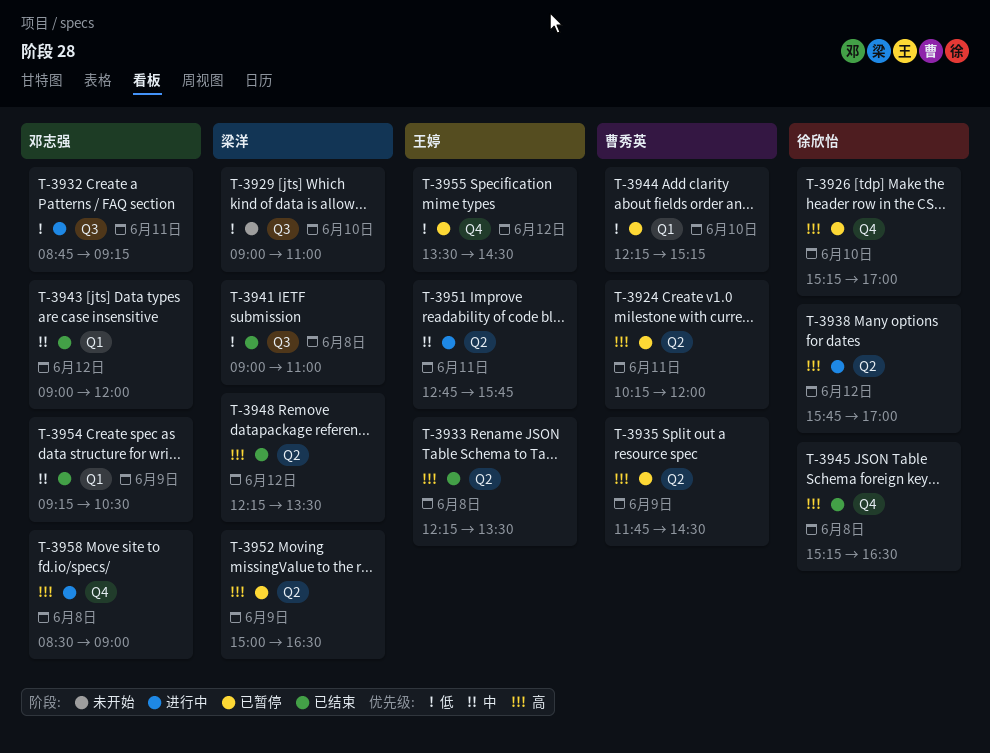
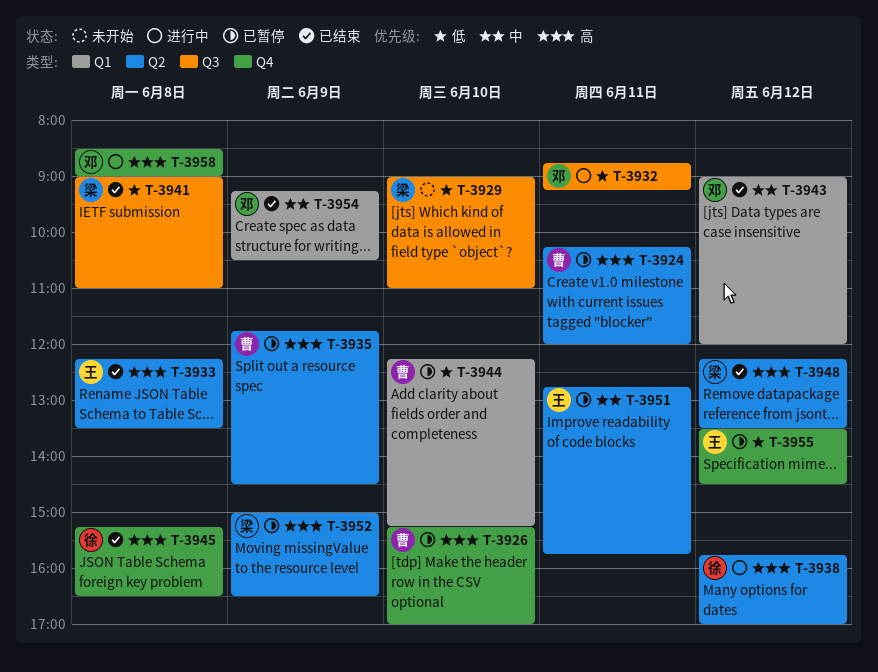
T-3926, owner: 徐欣怡 -> 曹秀英
T-3951, status: 进行中 -> 已暂停

